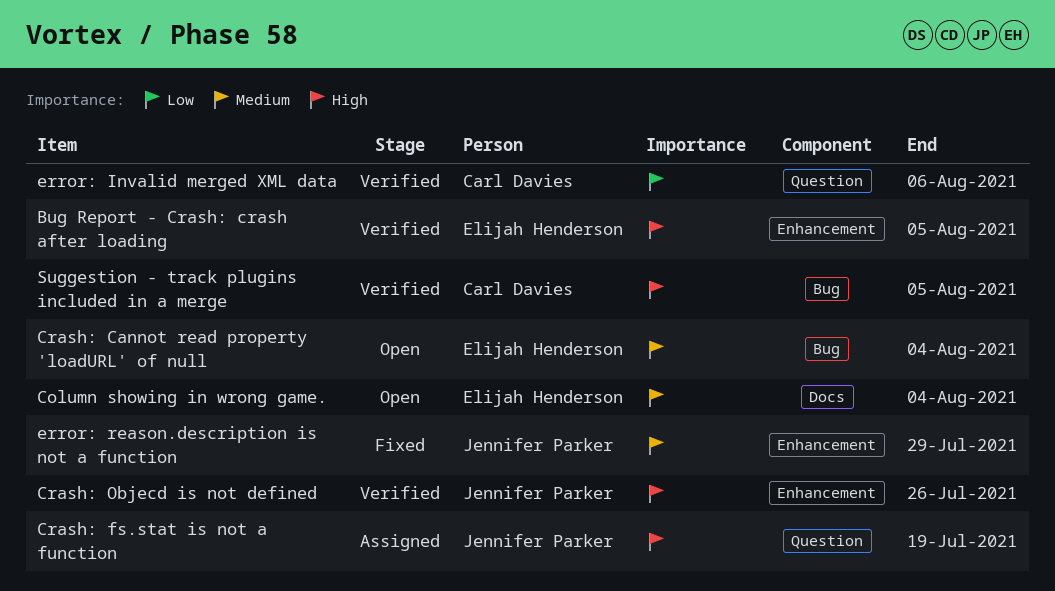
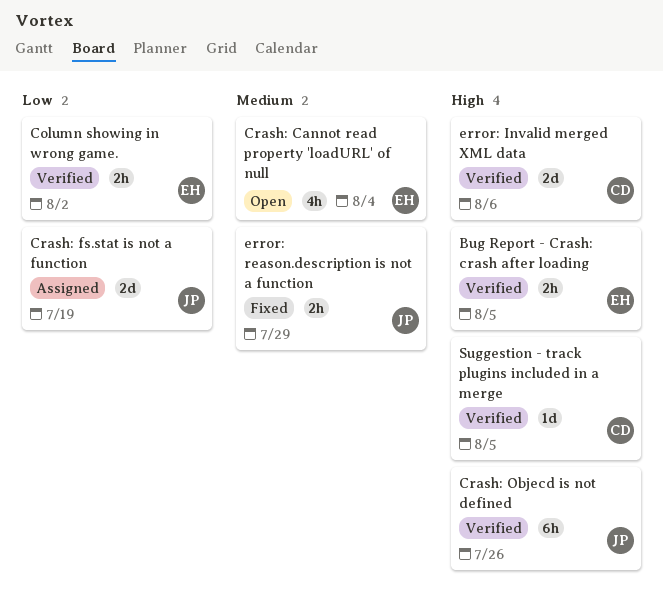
Column showing in wrong game., status: Open -> Verified
Column showing in wrong game., priority: Medium -> Low
Column showing in wrong game., due: Aug 4 -> Aug 2
Crash: fs.stat is not a function, priority: High -> Low
error: Invalid merged XML data, priority: Low -> High

